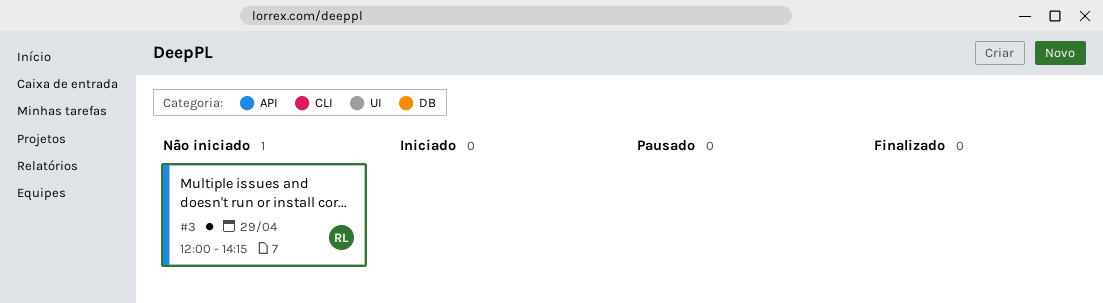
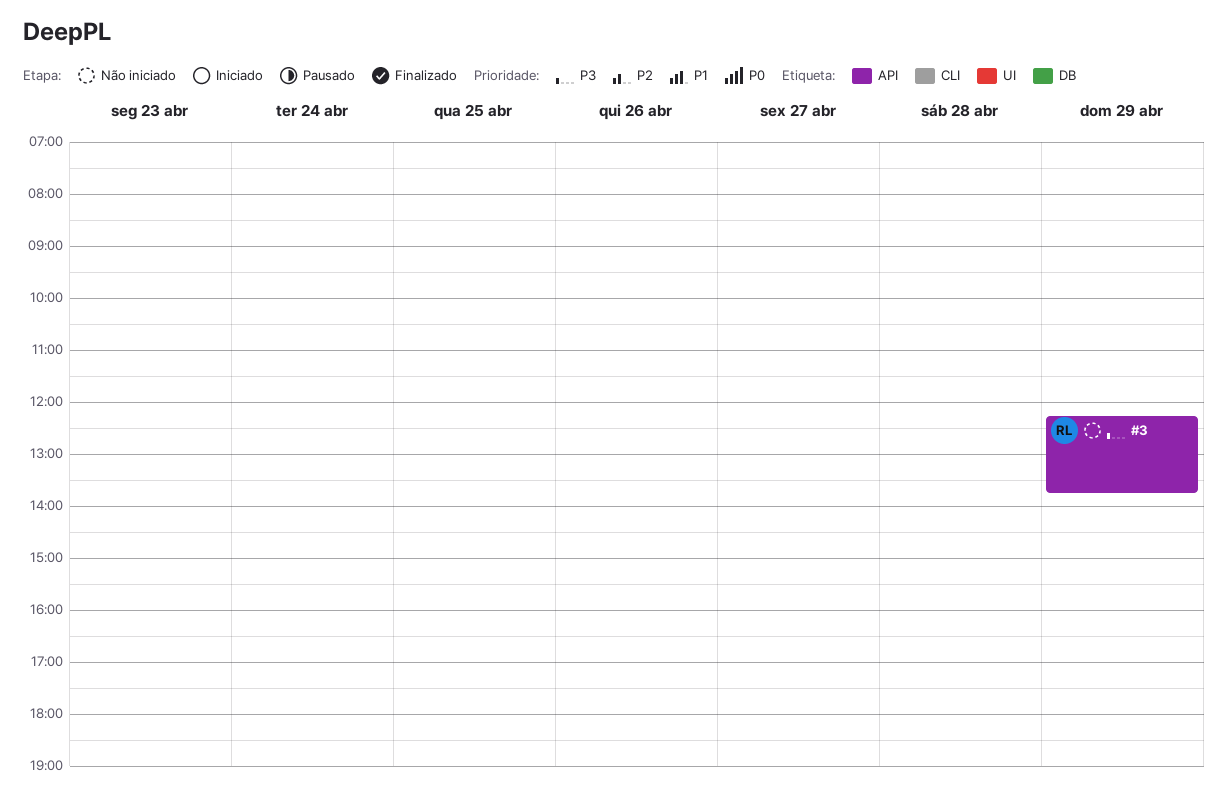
#3, begins: 12:00 -> 12:15
#3, ends: 14:15 -> 13:45

